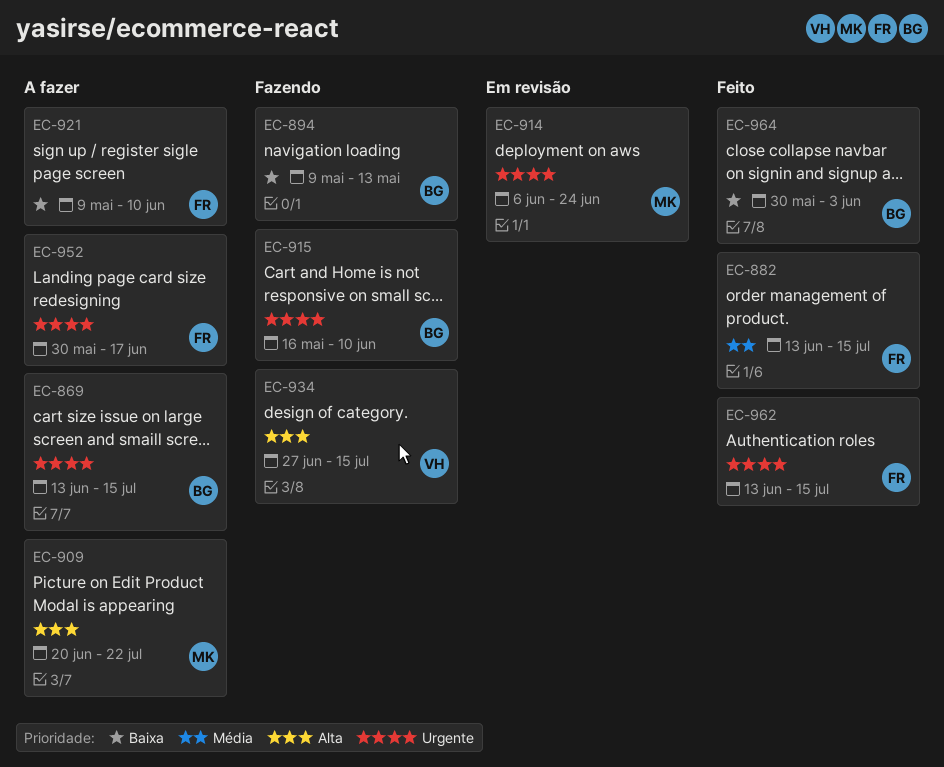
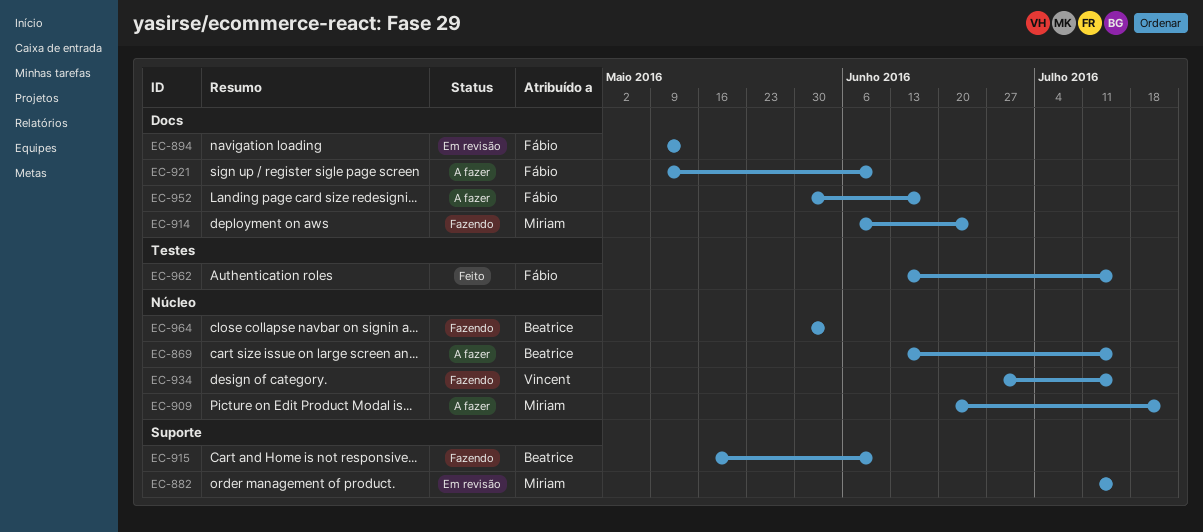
EC-882, status: Feito -> Em revisão
EC-882, owner: Fábio -> Miriam
EC-882, start: Jun 13 -> Jul 11
EC-894, status: Fazendo -> Em revisão
EC-894, owner: Beatrice -> Fábio
EC-914, status: Em revisão -> Fazendo
EC-964, status: Feito -> Fazendo

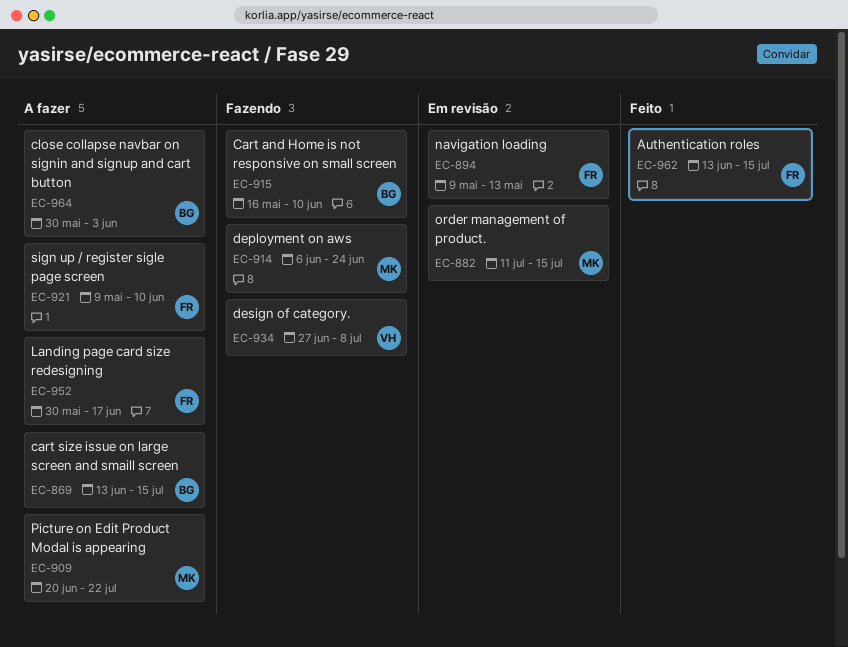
EC-934, due: Jul 15 -> Jul 8
EC-964, status: Fazendo -> A fazer

